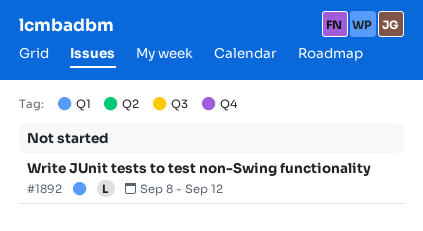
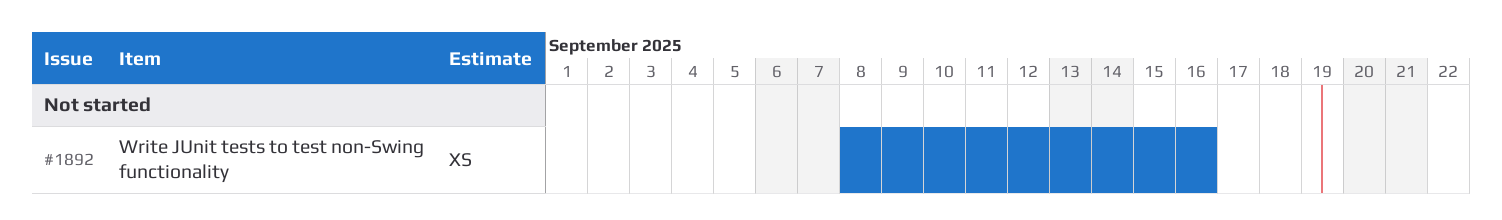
#1892, estimate: L -> XS
#1892, due: Sep 12 -> Sep 16

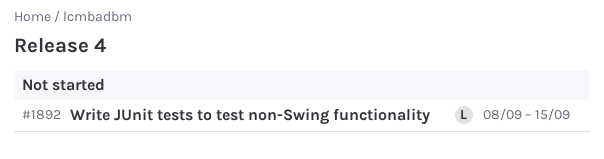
#1892, estimate: XS -> L
#1892, due: Sep 16 -> Sep 15

